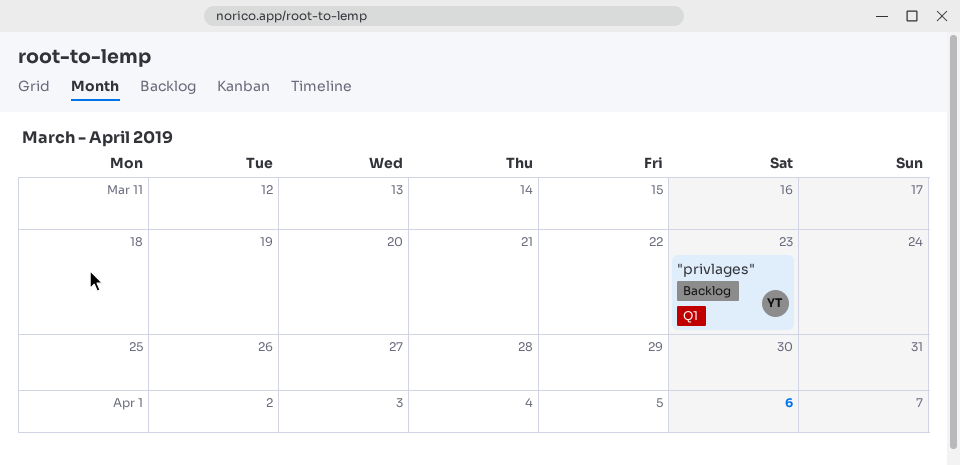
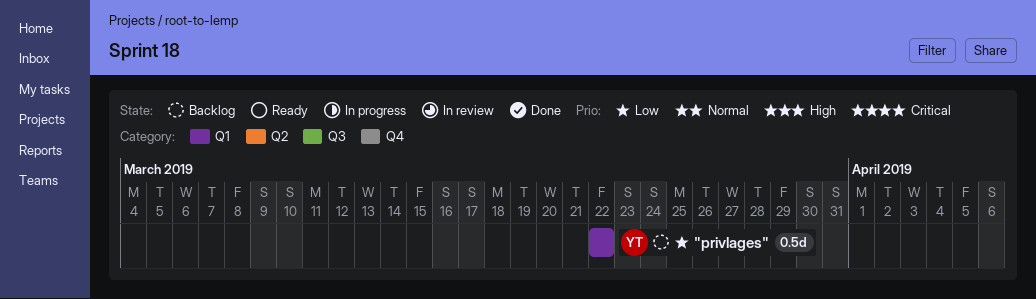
"privlages", due: Mar 23 -> Mar 22

